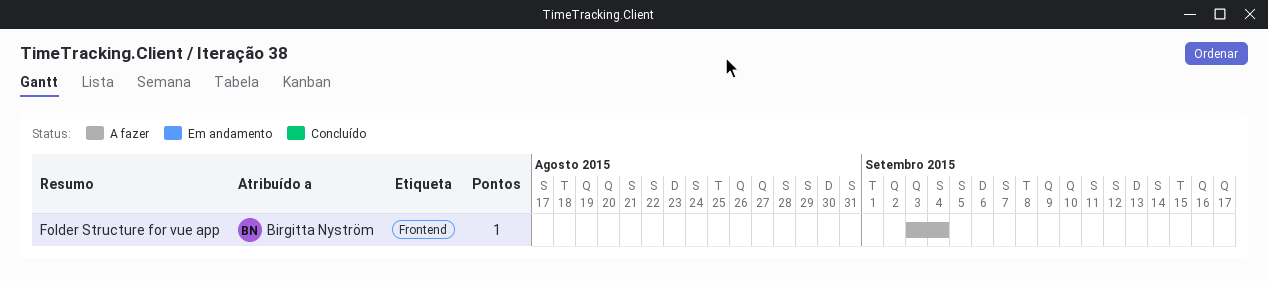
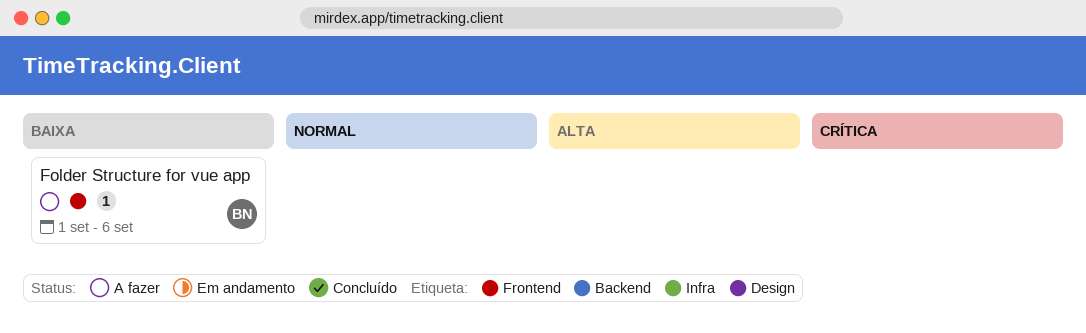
Folder Structure for vue app, start: Sep 3 -> Sep 1
Folder Structure for vue app, due: Sep 4 -> Sep 6

